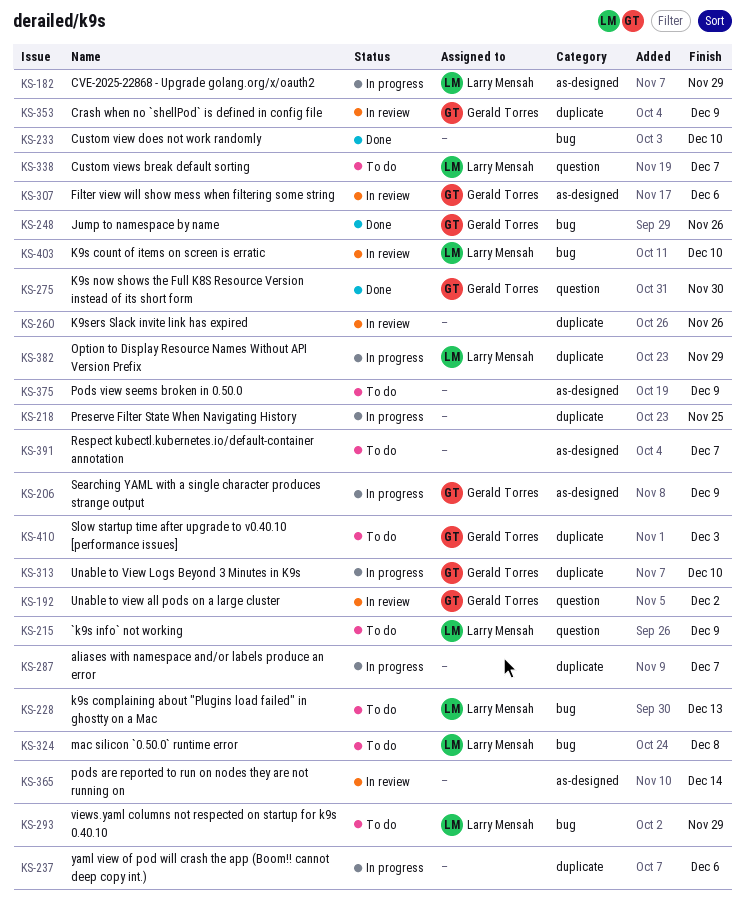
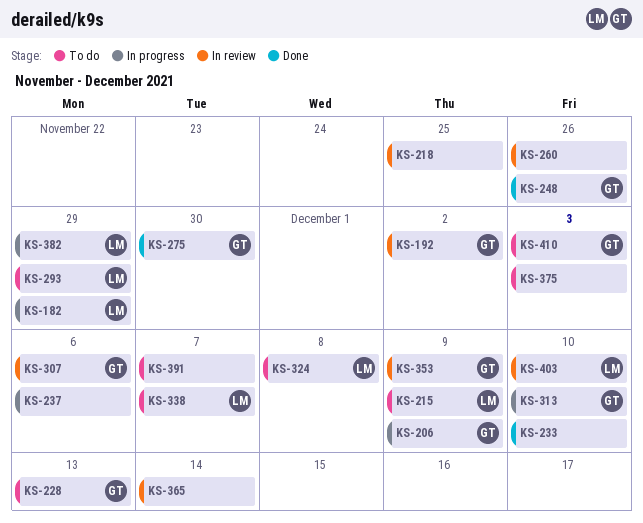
KS-218, status: In progress -> In review
KS-228, owner: Larry Mensah -> Gerald Torres
KS-287: present -> none
KS-375, due: Dec 9 -> Dec 3

